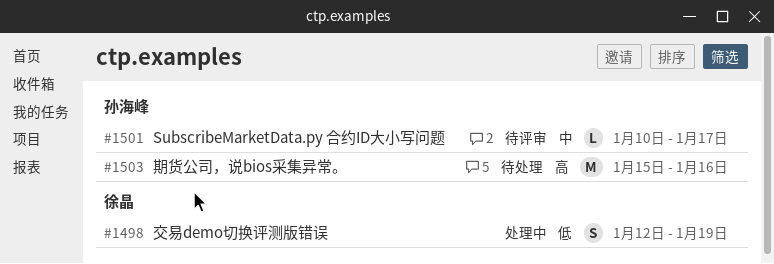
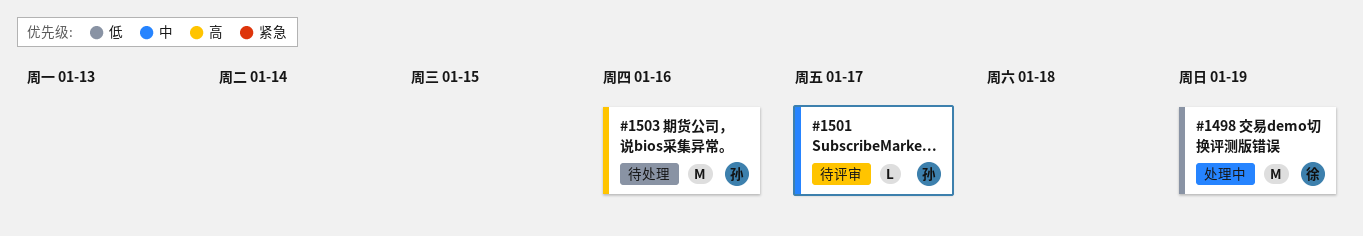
#1498, estimate: S -> M

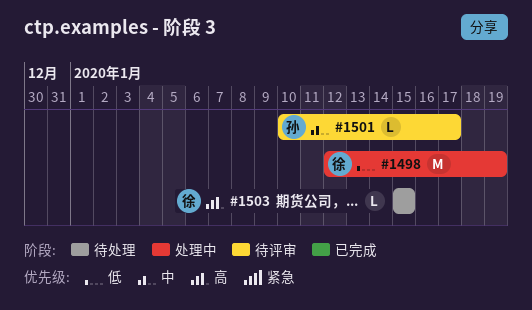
#1503, owner: 孙 -> 徐
#1503, estimate: M -> L
#1503, due: Jan 16 -> Jan 15

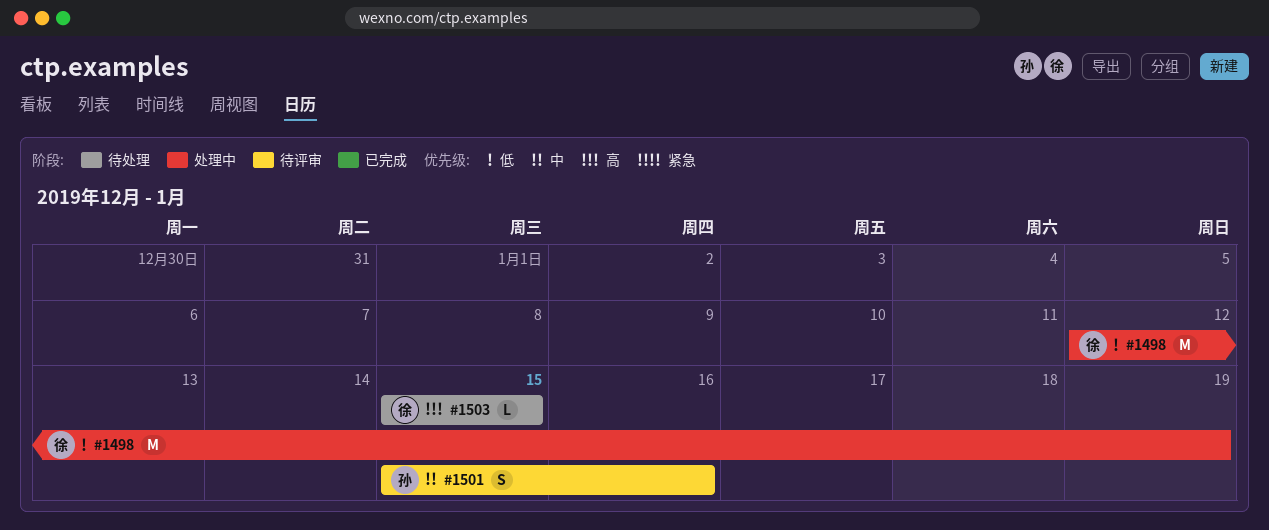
#1501, estimate: L -> S
#1501, start: Jan 10 -> Jan 15
#1501, due: Jan 17 -> Jan 16

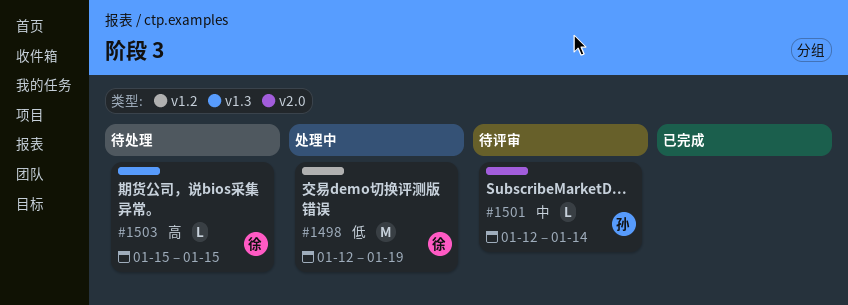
#1501, estimate: S -> L
#1501, start: Jan 15 -> Jan 12
#1501, due: Jan 16 -> Jan 14

